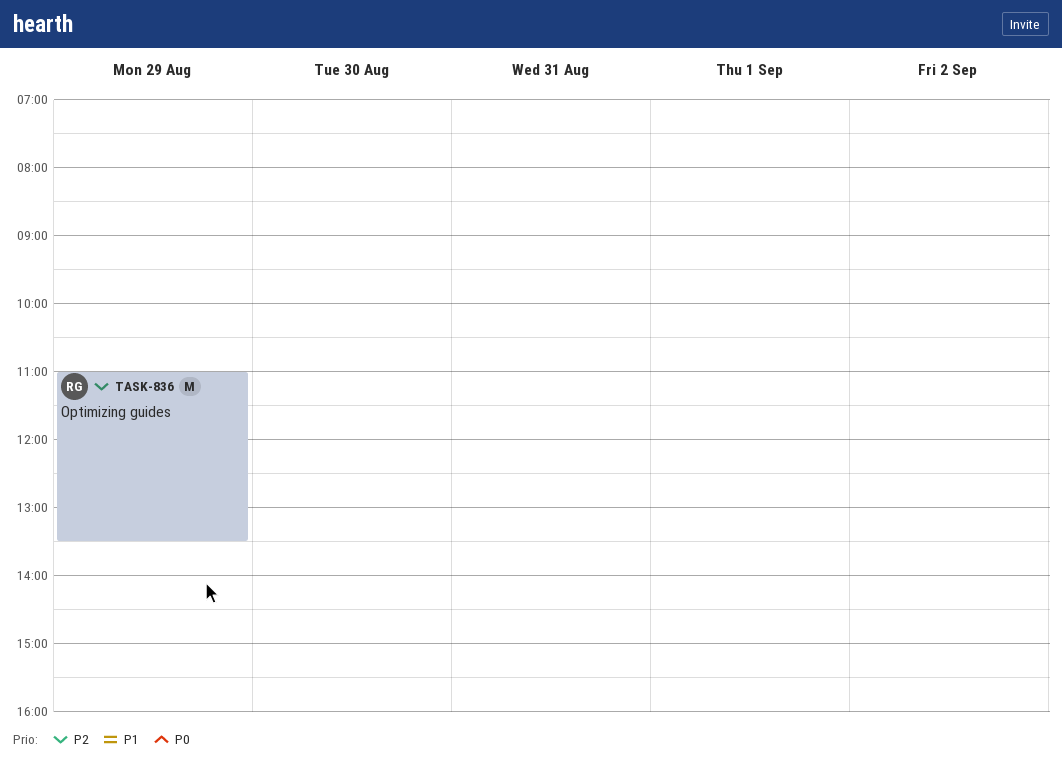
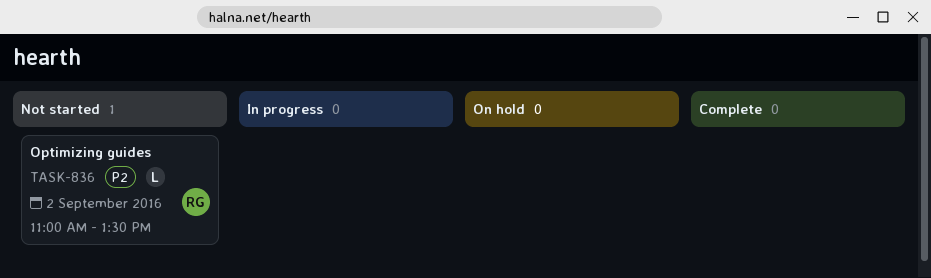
TASK-836, estimate: M -> L
TASK-836, day: Aug 29 -> Sep 2

